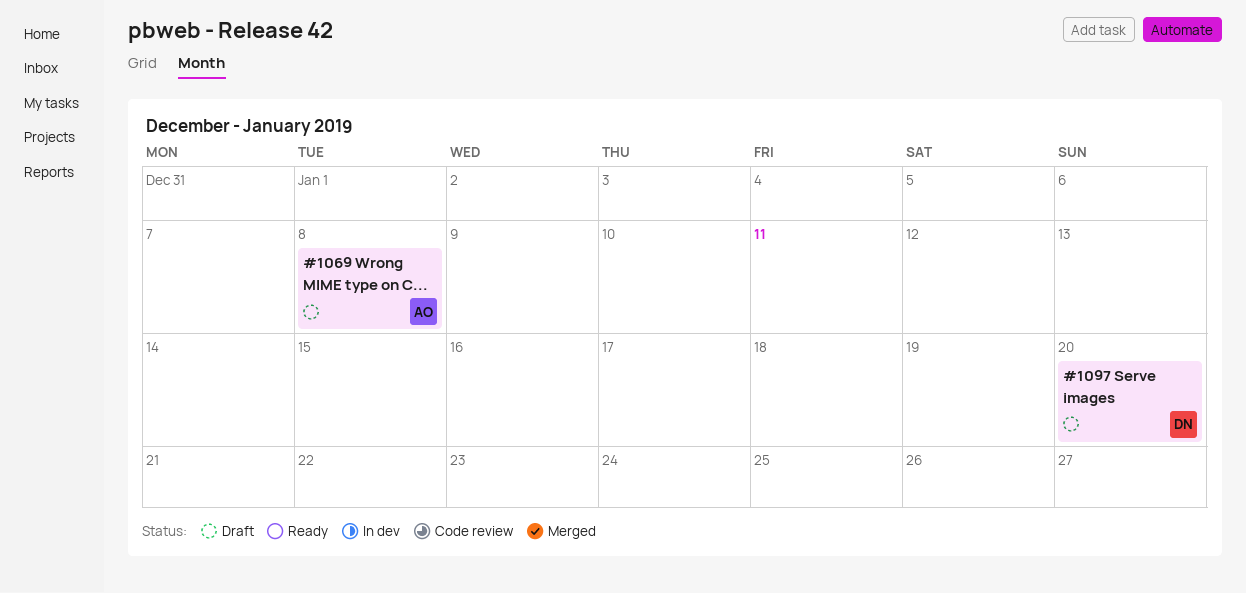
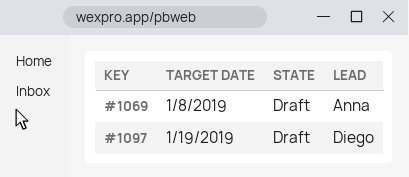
#1097, due: Jan 20 -> Jan 19

